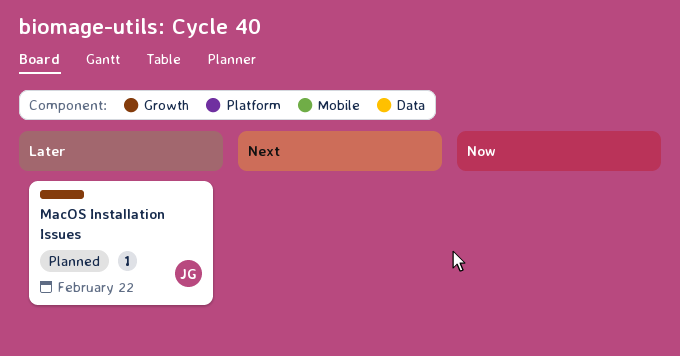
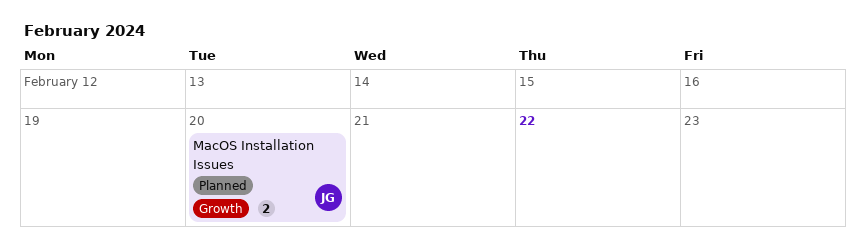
MacOS Installation Issues, estimate: 1 -> 2
MacOS Installation Issues, due: Feb 22 -> Feb 20

